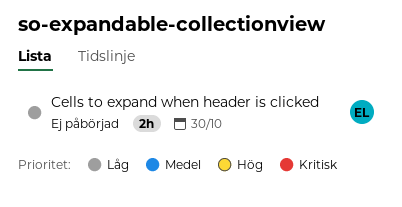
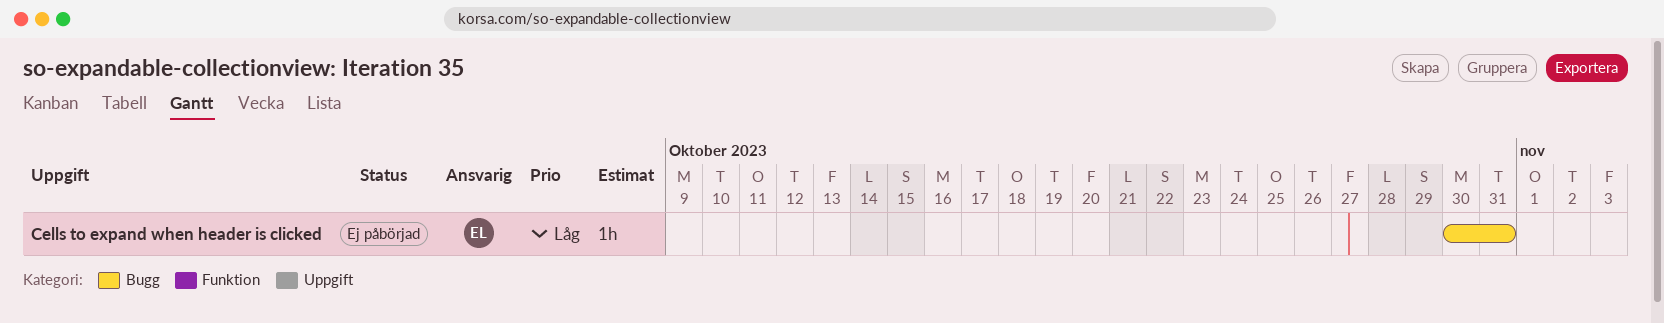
Cells to expand when header is clicked, estimate: 2h -> 1h
Cells to expand when header is clicked, due: Oct 30 -> Oct 31

